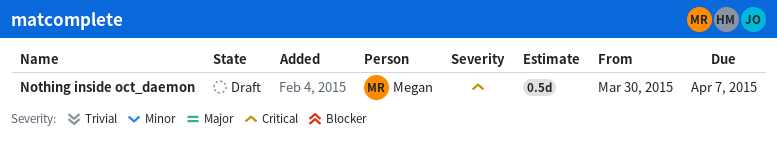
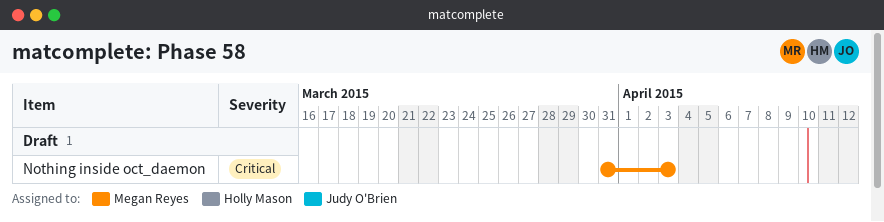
Nothing inside oct_daemon, start: Mar 30 -> Mar 31
Nothing inside oct_daemon, due: Apr 7 -> Apr 3

